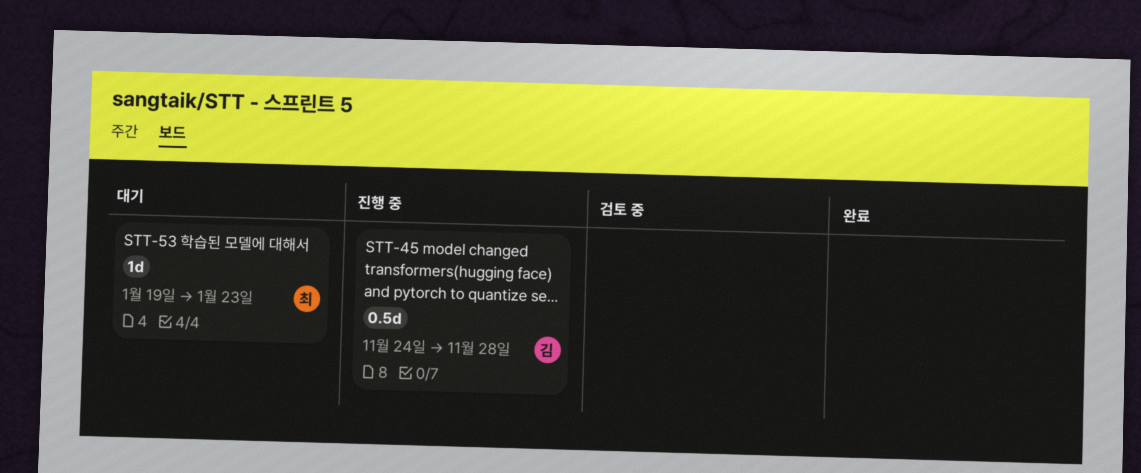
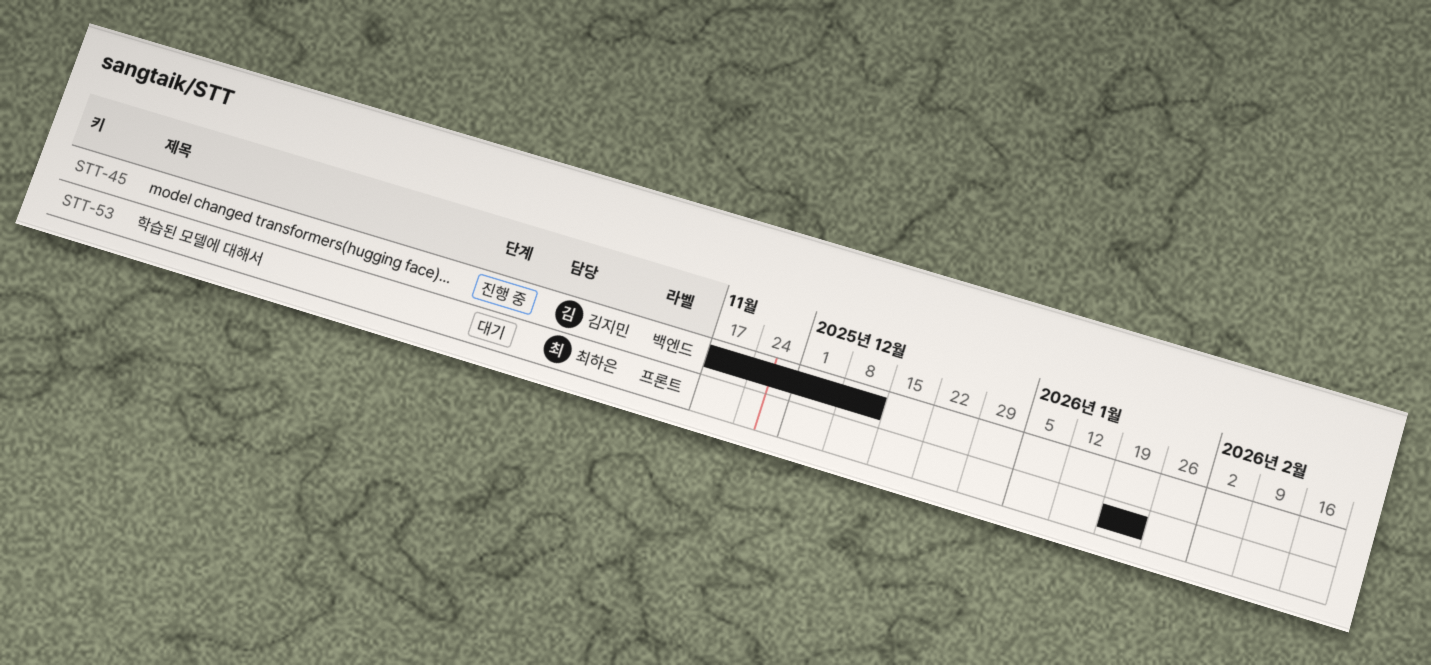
STT-45, start: Nov 24 -> Nov 17
STT-45, due: Nov 28 -> Dec 12

